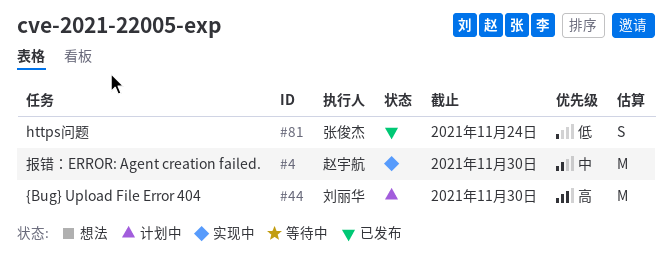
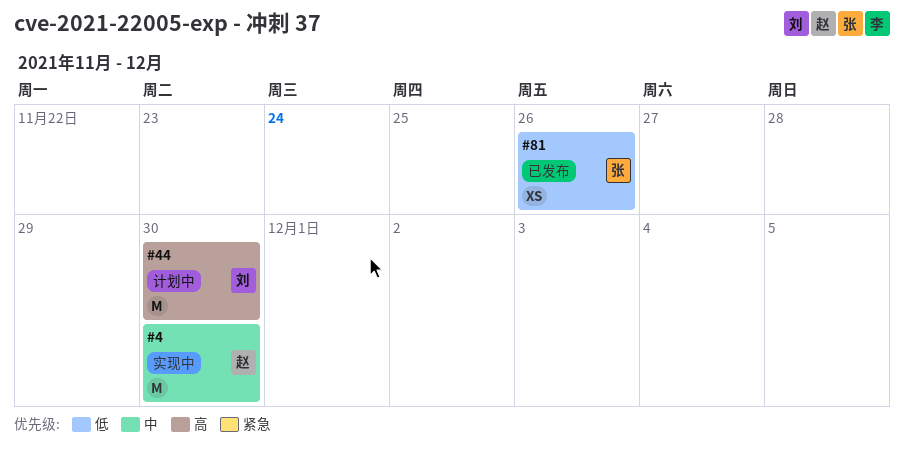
#81, estimate: S -> XS
#81, due: Nov 24 -> Nov 26

